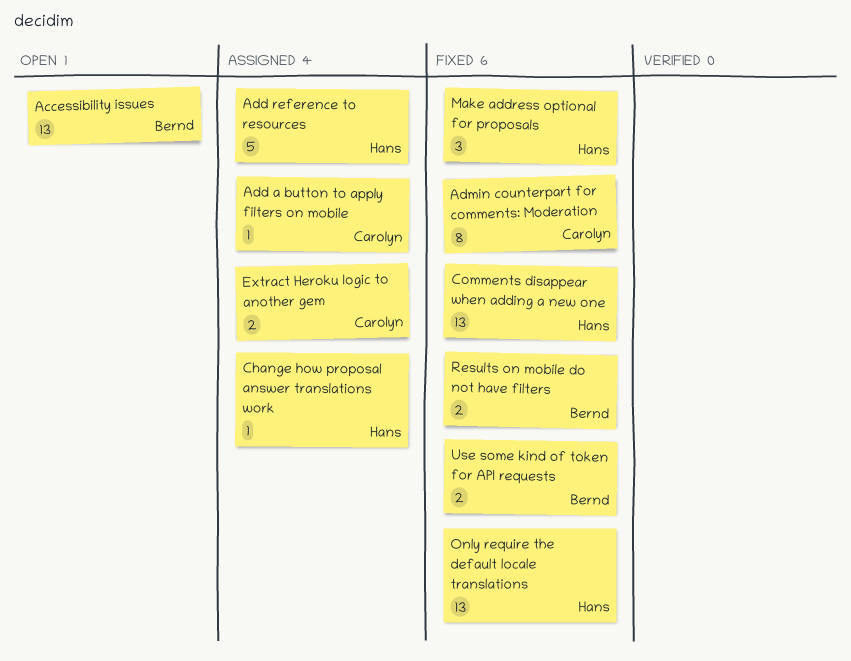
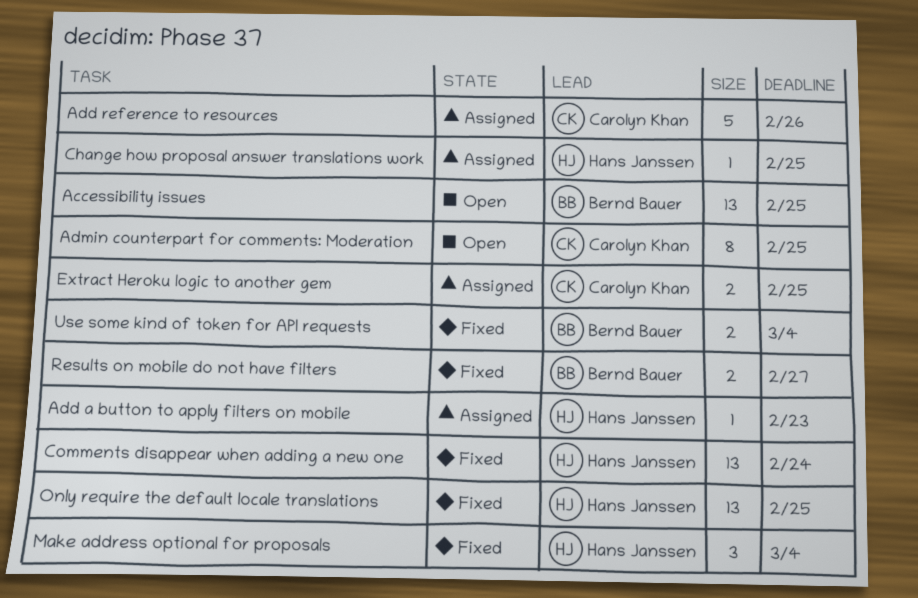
Add a button to apply filters on mobile, owner: Carolyn Khan -> Hans Janssen
Add reference to resources, owner: Hans Janssen -> Carolyn Khan
Admin counterpart for comments: Moderation, status: Fixed -> Open

